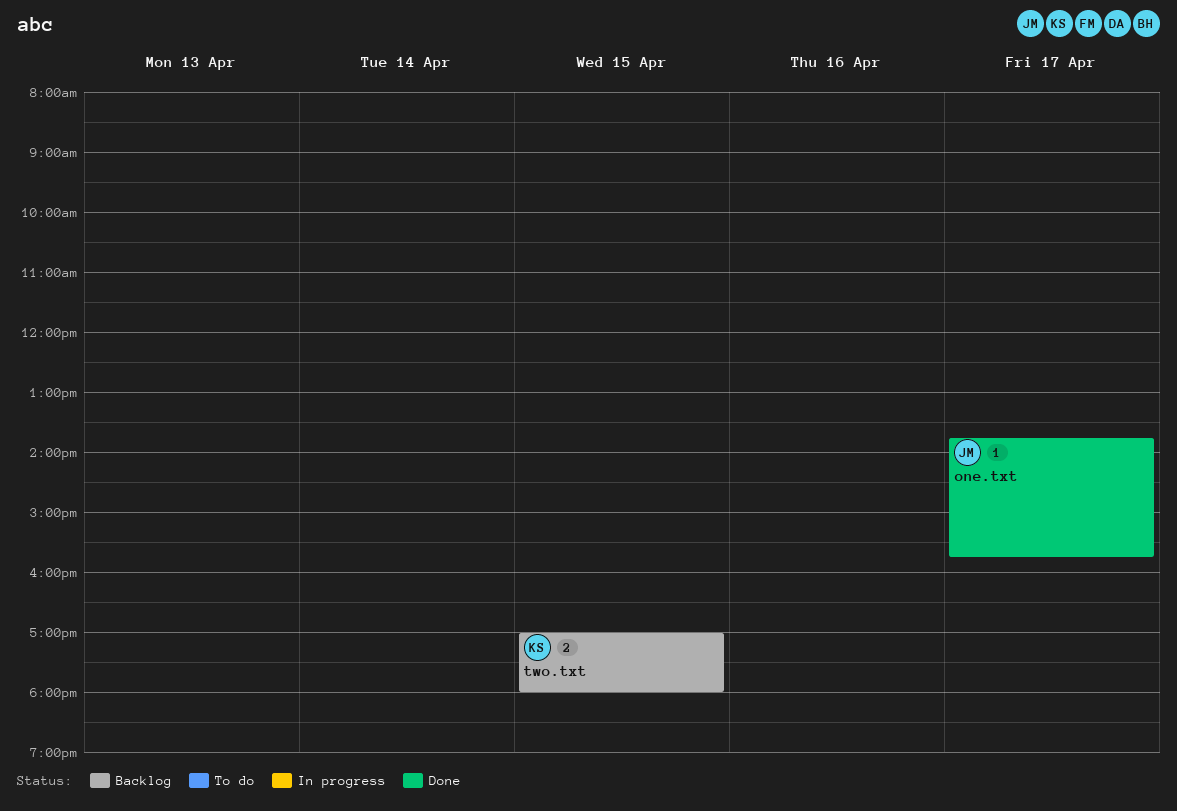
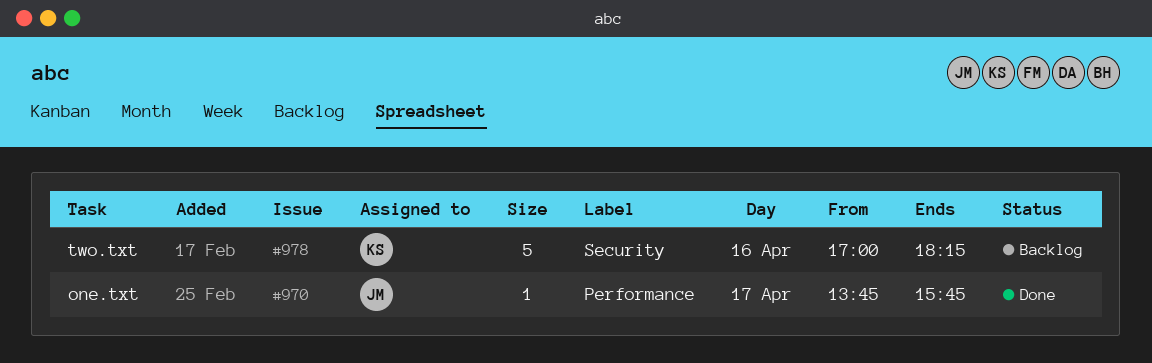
two.txt, estimate: 2 -> 5
two.txt, day: Apr 15 -> Apr 16
two.txt, ends: 18:00 -> 18:15

